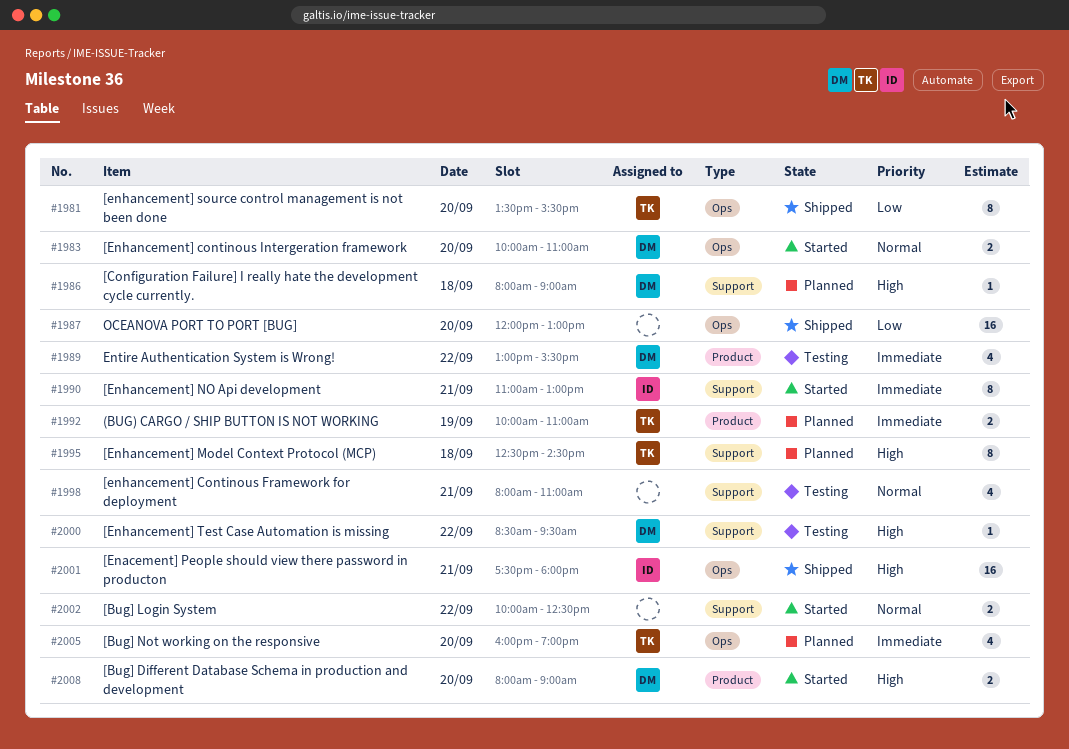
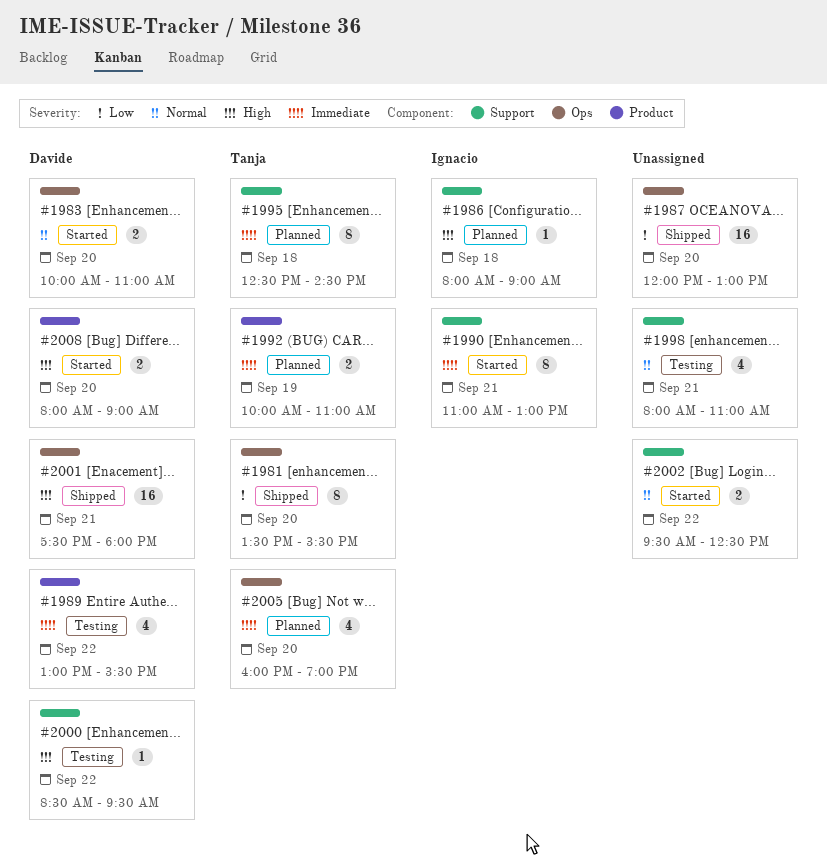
#1986, owner: Davide -> Ignacio
#1995, priority: High -> Immediate
#2001, owner: Ignacio -> Davide
#2002, begins: 10:00 -> 09:30

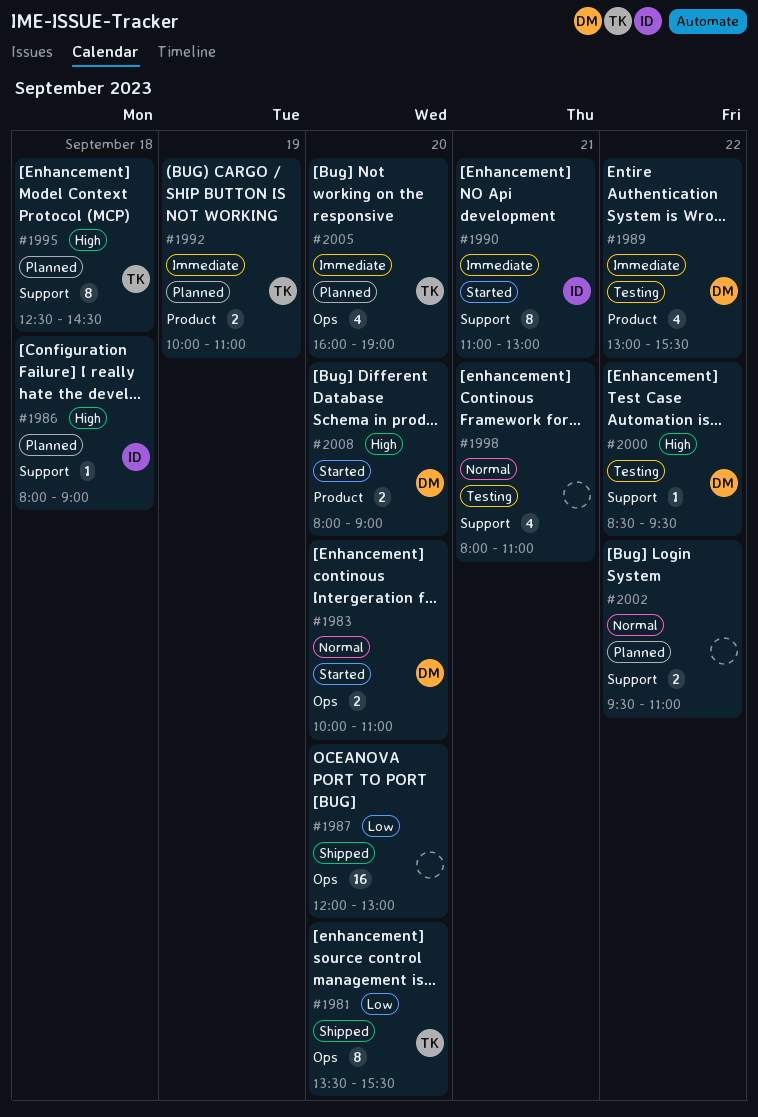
#1995, priority: Immediate -> High
#2001: present -> none
#2002, status: Started -> Planned
#2002, ends: 12:30 -> 11:00

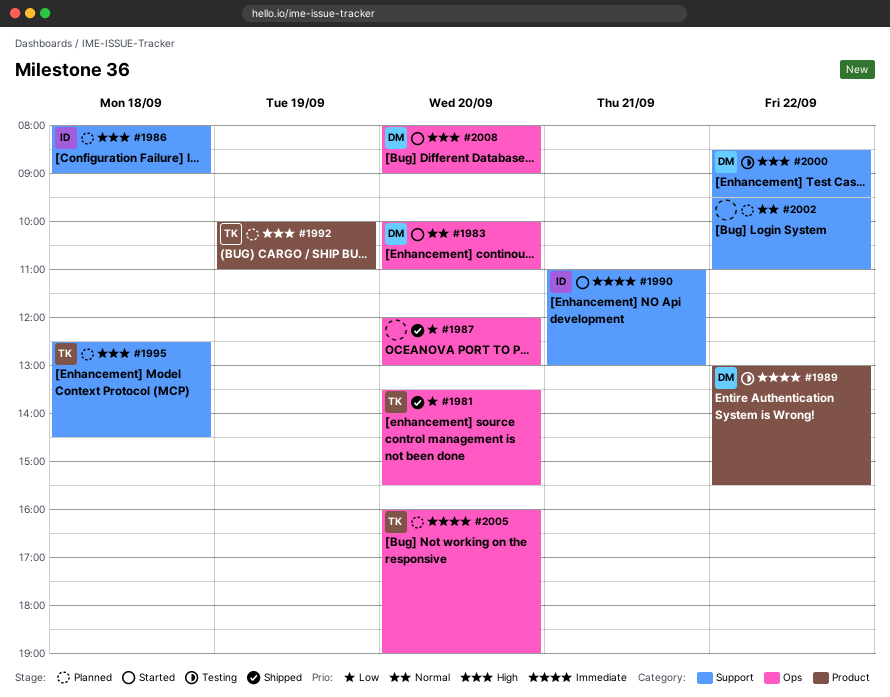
#1992, priority: Immediate -> High
#1998: present -> none
#2008, label: Product -> Ops

